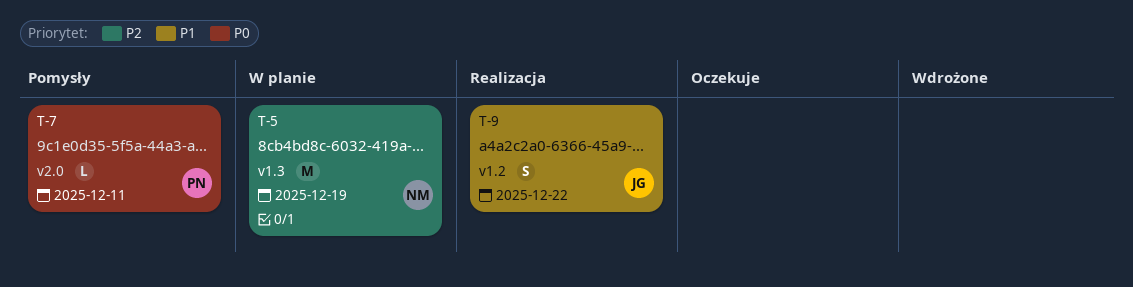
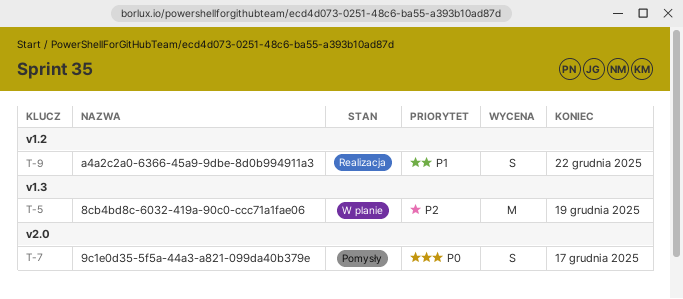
T-7, estimate: L -> S
T-7, due: Dec 11 -> Dec 17

